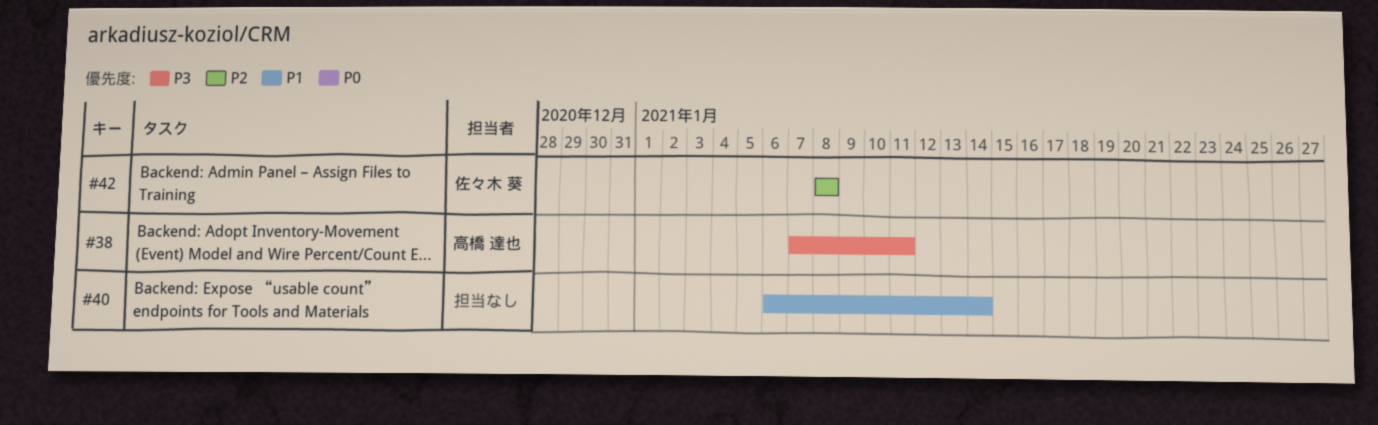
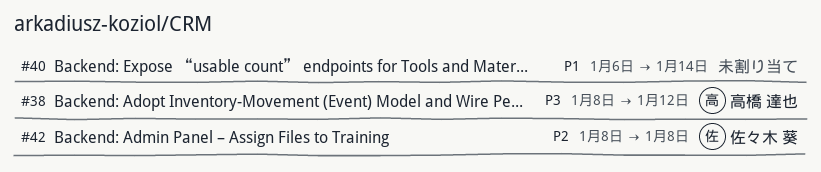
#38, start: Jan 7 -> Jan 8
#38, due: Jan 11 -> Jan 12

